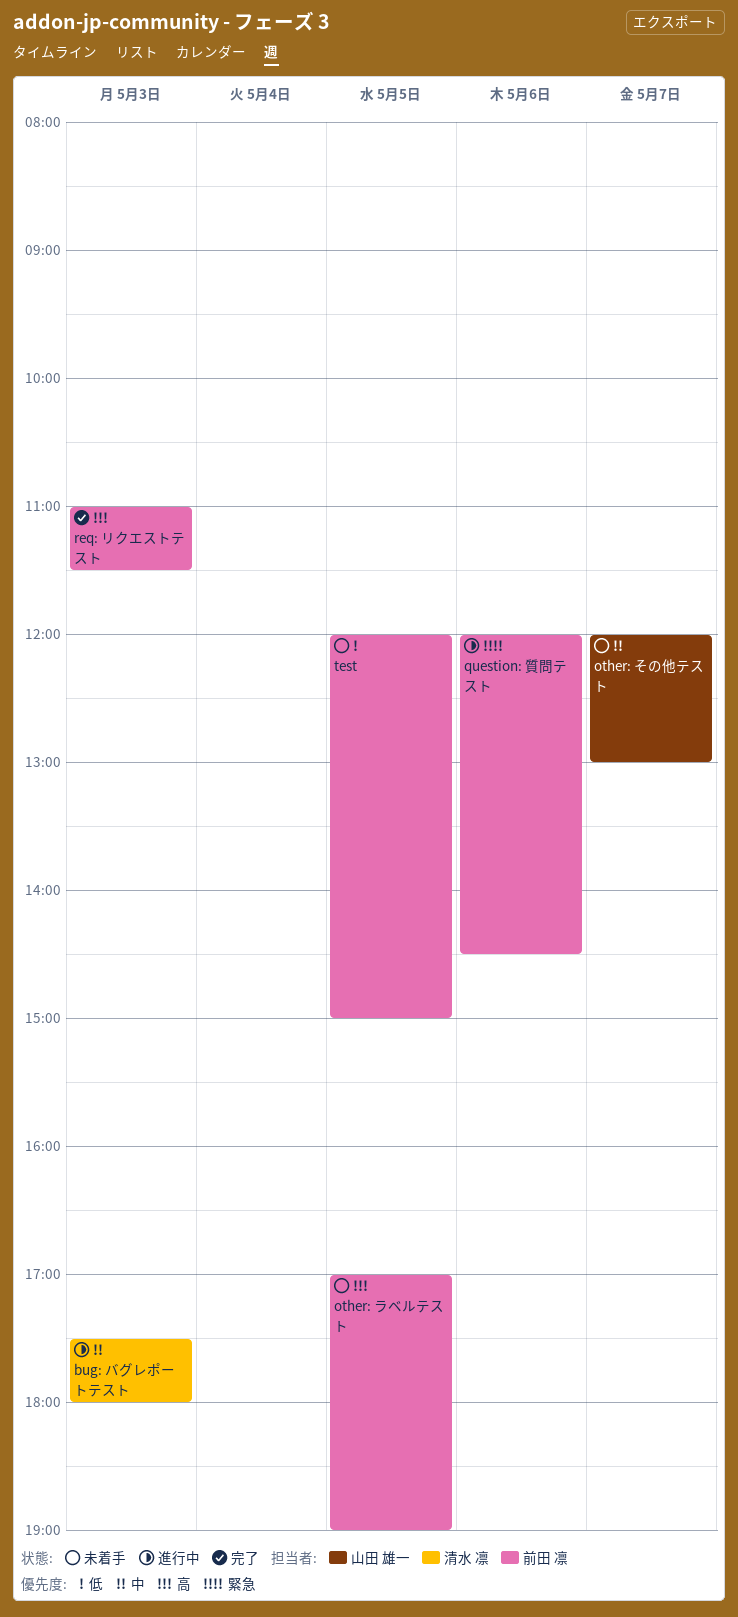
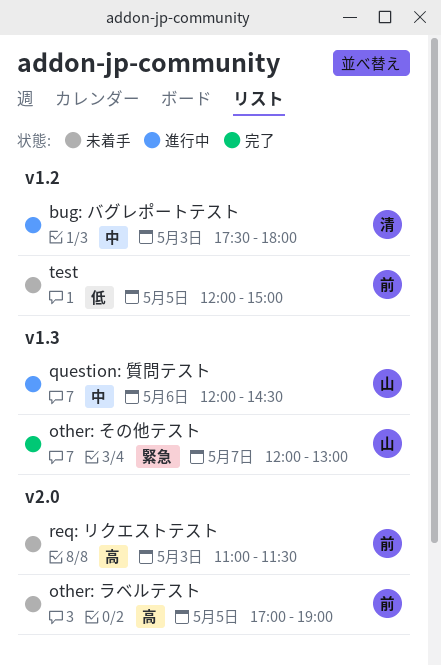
other: その他テスト, status: 未着手 -> 完了
other: その他テスト, priority: 中 -> 緊急
question: 質問テスト, owner: 前田 凛 -> 山田 雄一
question: 質問テスト, priority: 緊急 -> 中
req: リクエストテスト, status: 完了 -> 未着手

